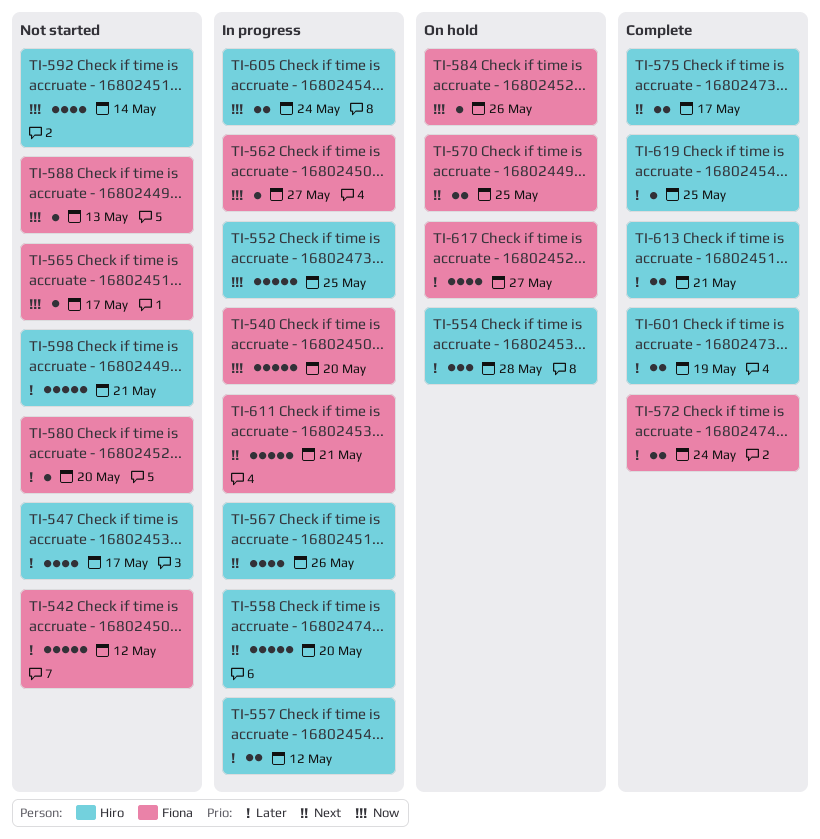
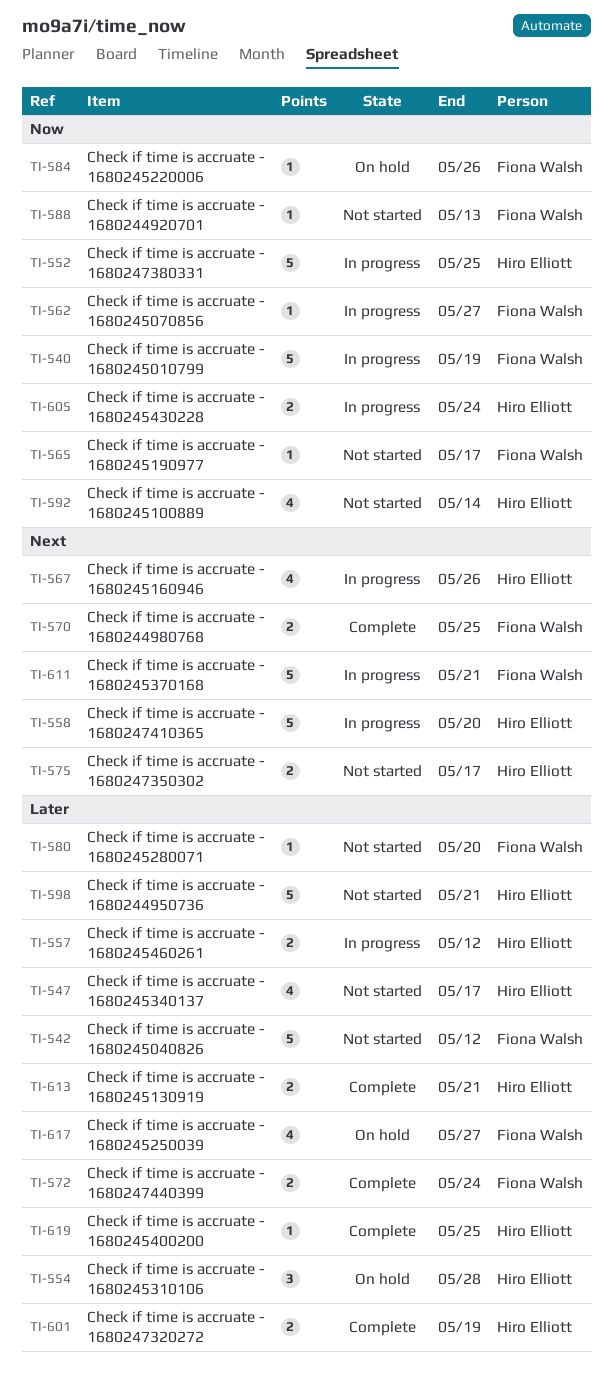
TI-540, due: May 20 -> May 19
TI-570, status: On hold -> Complete
TI-575, status: Complete -> Not started

